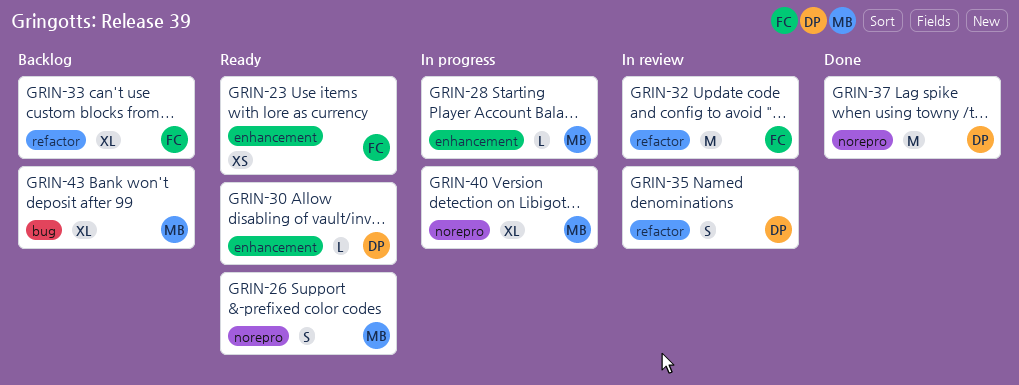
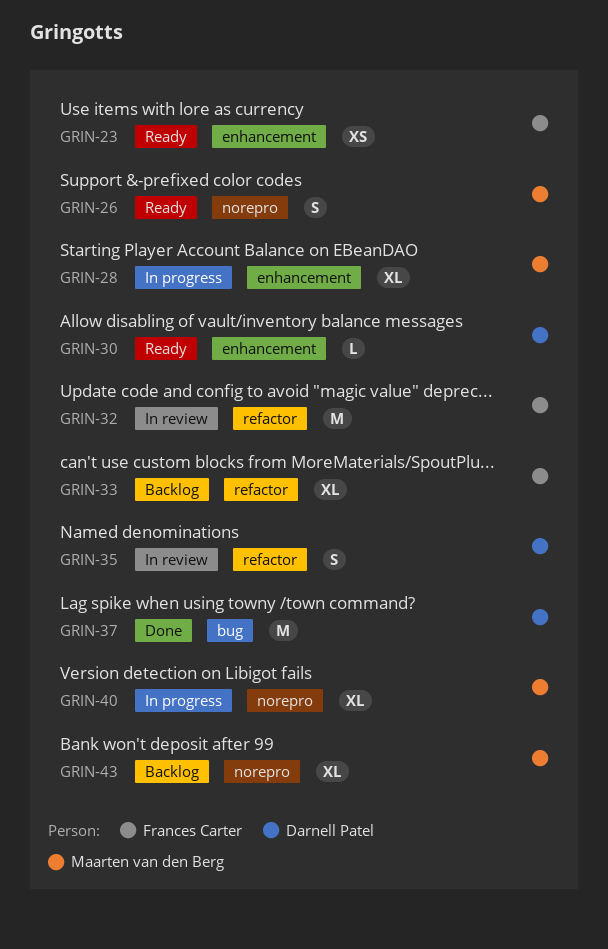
GRIN-28, estimate: L -> XL
GRIN-37, label: norepro -> bug
GRIN-43, label: bug -> norepro

